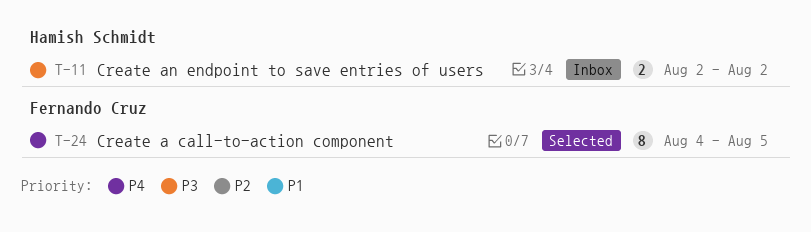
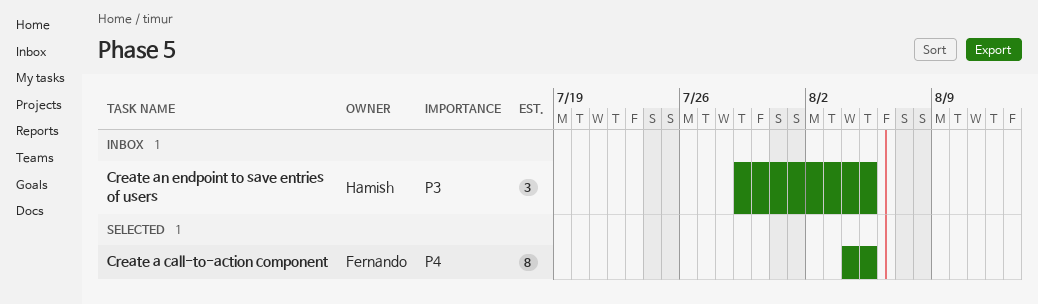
Create an endpoint to save entries of users, estimate: 2 -> 3
Create an endpoint to save entries of users, start: Aug 2 -> Jul 29
Create an endpoint to save entries of users, due: Aug 2 -> Aug 5

